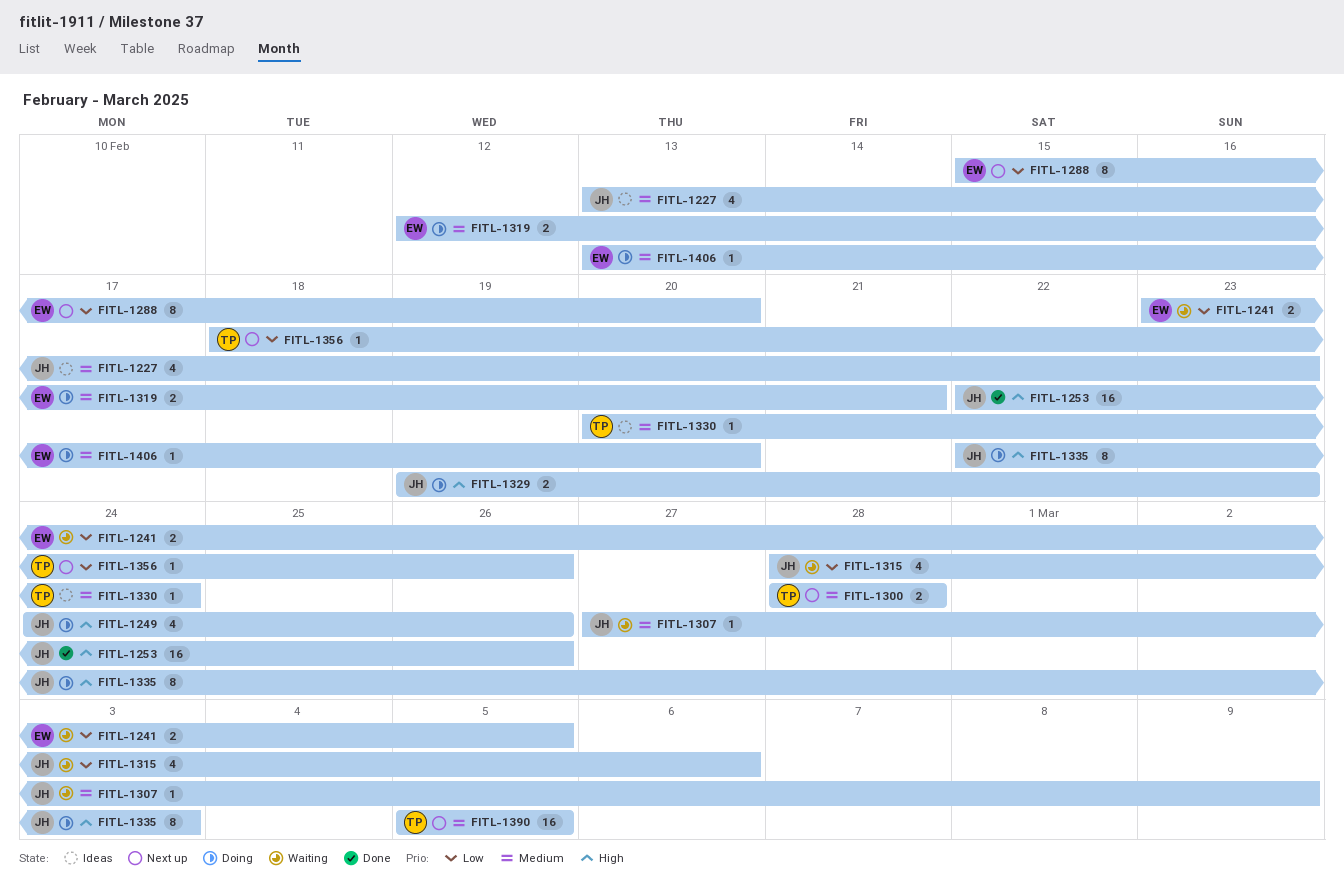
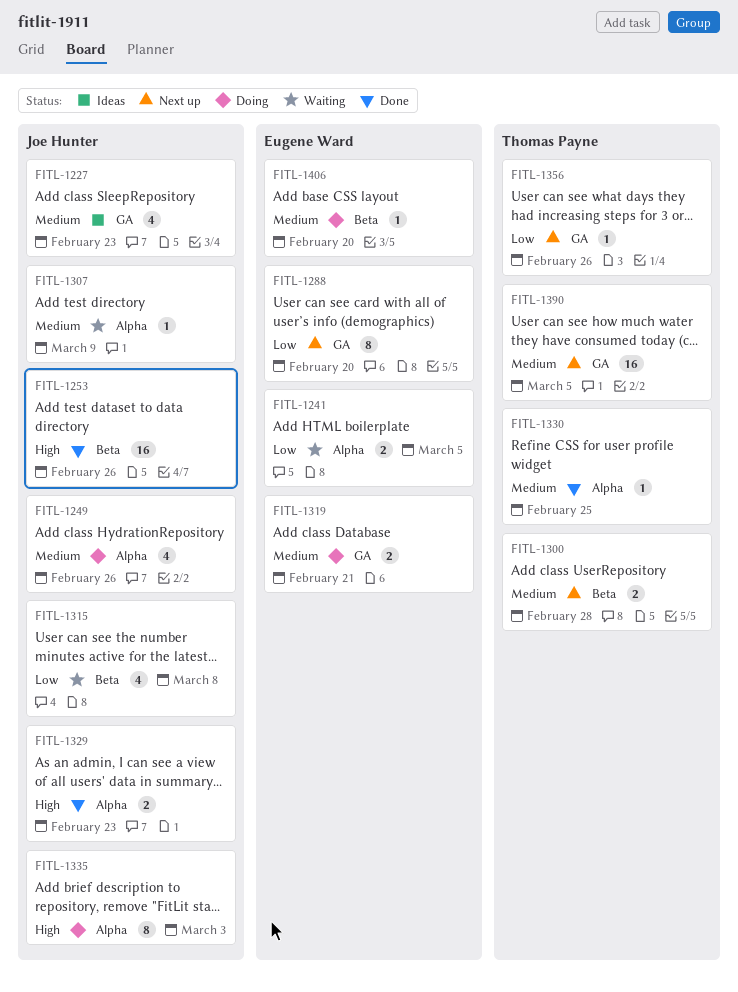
FITL-1249, priority: High -> Medium
FITL-1315, due: Mar 6 -> Mar 8
FITL-1329, status: Doing -> Done
FITL-1330, status: Ideas -> Done
FITL-1330, due: Feb 24 -> Feb 25

